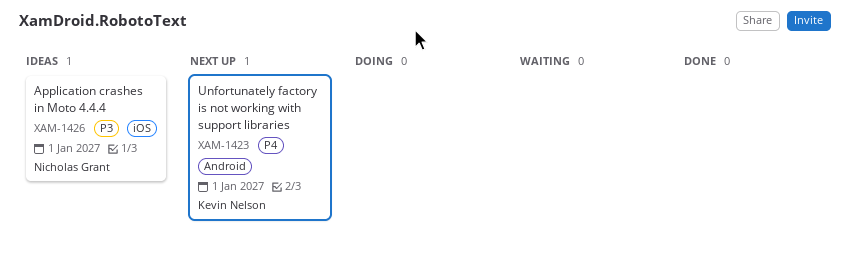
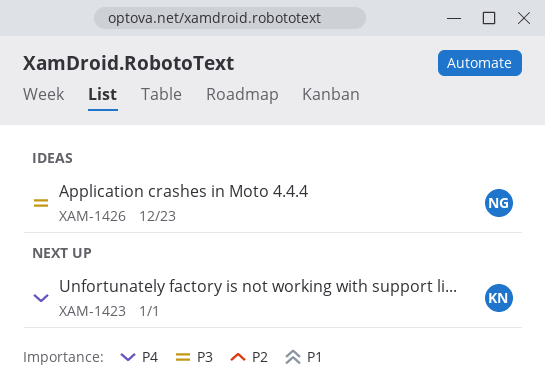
XAM-1426, due: Jan 1 -> Dec 23

